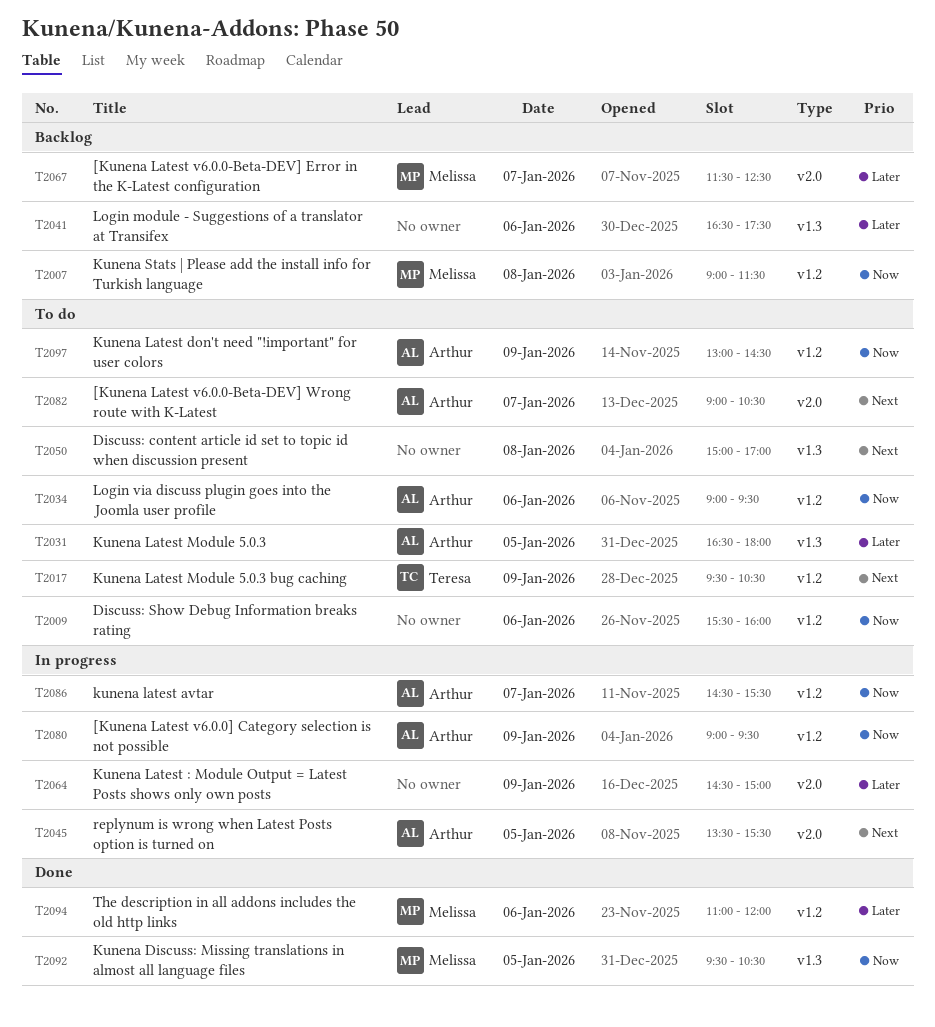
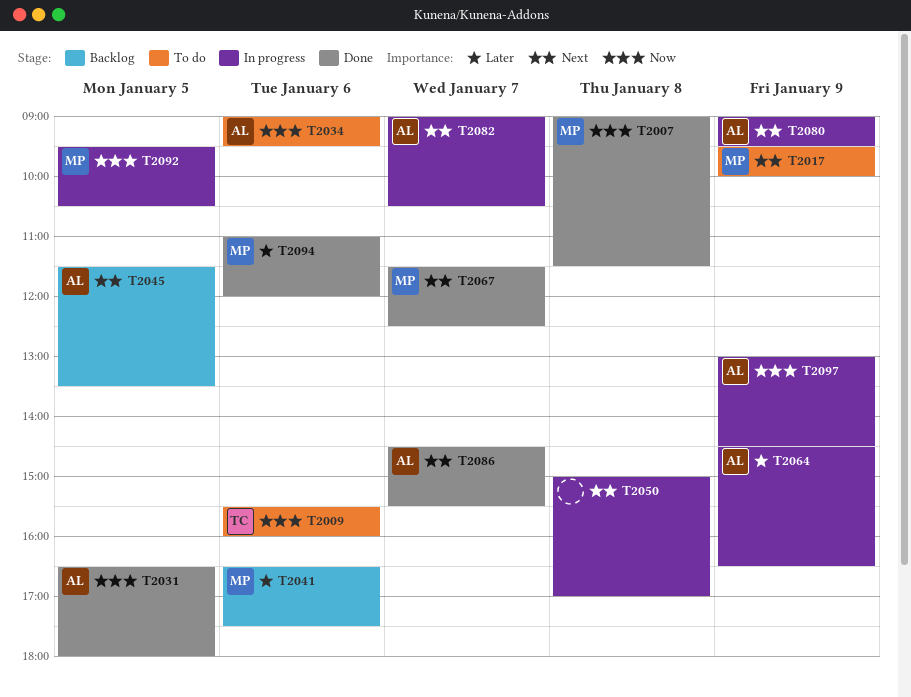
T2007, status: Backlog -> Done
T2009, owner: none -> Teresa
T2017, owner: Teresa -> Melissa
T2017, ends: 10:30 -> 10:00
T2031, status: To do -> Done
T2031, priority: Later -> Now
T2041, owner: none -> Melissa
T2045, status: In progress -> Backlog
T2045, begins: 13:30 -> 11:30
T2045, ends: 15:30 -> 13:30
T2050, status: To do -> In progress
T2064, owner: none -> Arthur
T2064, ends: 15:00 -> 16:30
T2067, status: Backlog -> Done
T2067, priority: Later -> Next
T2080, priority: Now -> Next
T2082, status: To do -> In progress
T2086, status: In progress -> Done
T2086, priority: Now -> Next
T2092, status: Done -> In progress
T2097, status: To do -> In progress

